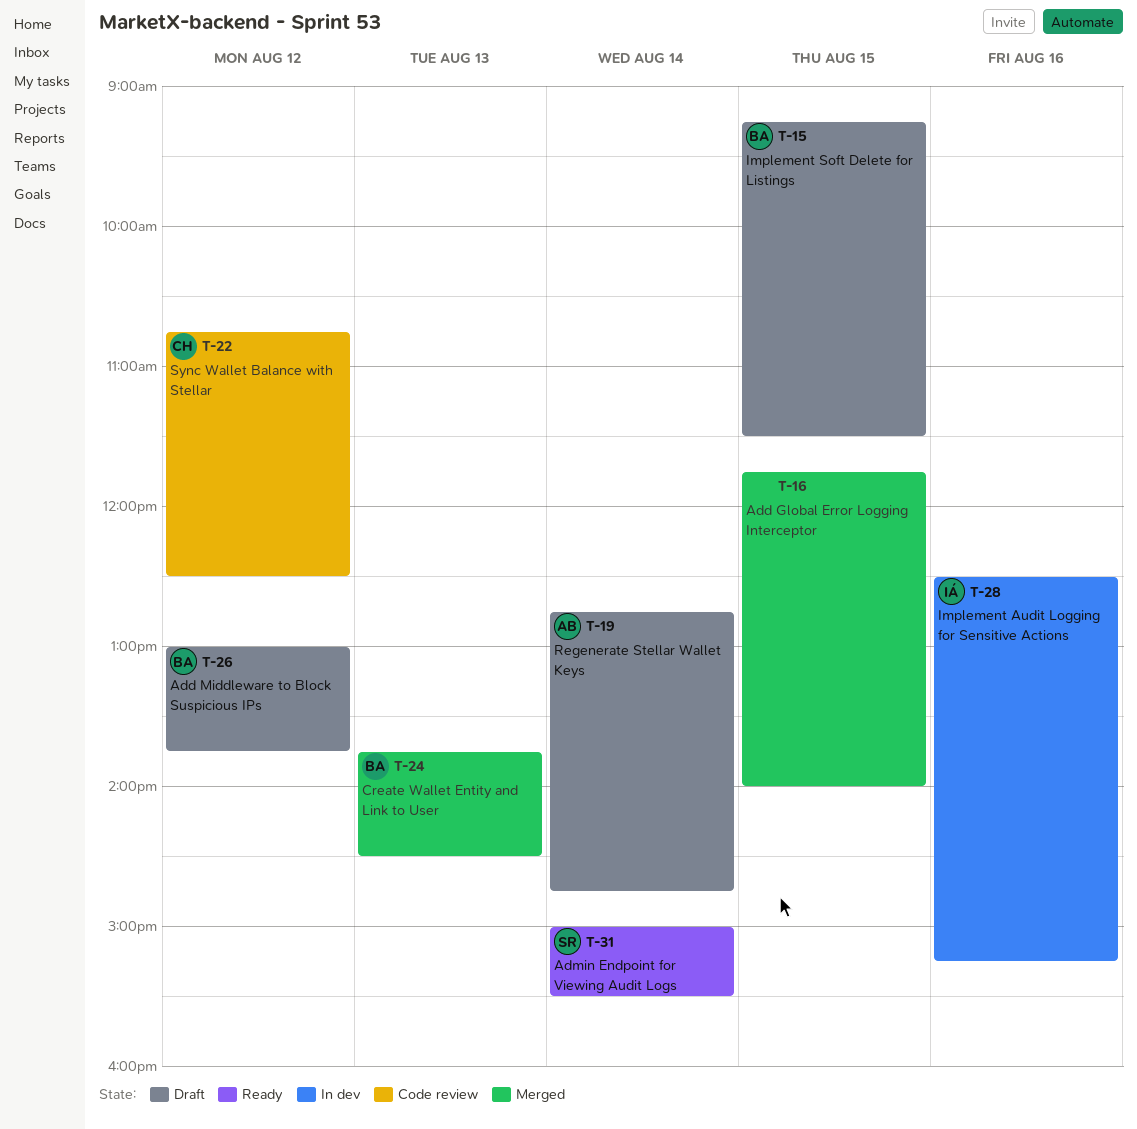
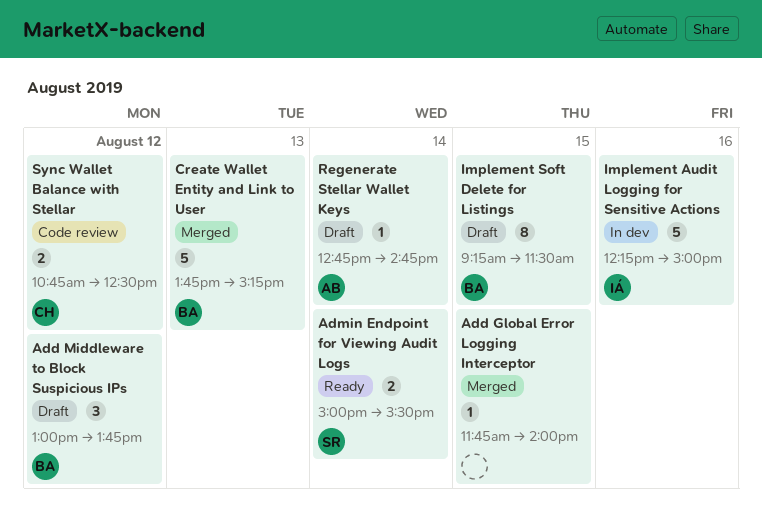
Create Wallet Entity and Link to User, ends: 14:30 -> 15:15
Implement Audit Logging for Sensitive Actions, begins: 12:30 -> 12:15
Implement Audit Logging for Sensitive Actions, ends: 15:15 -> 15:00

